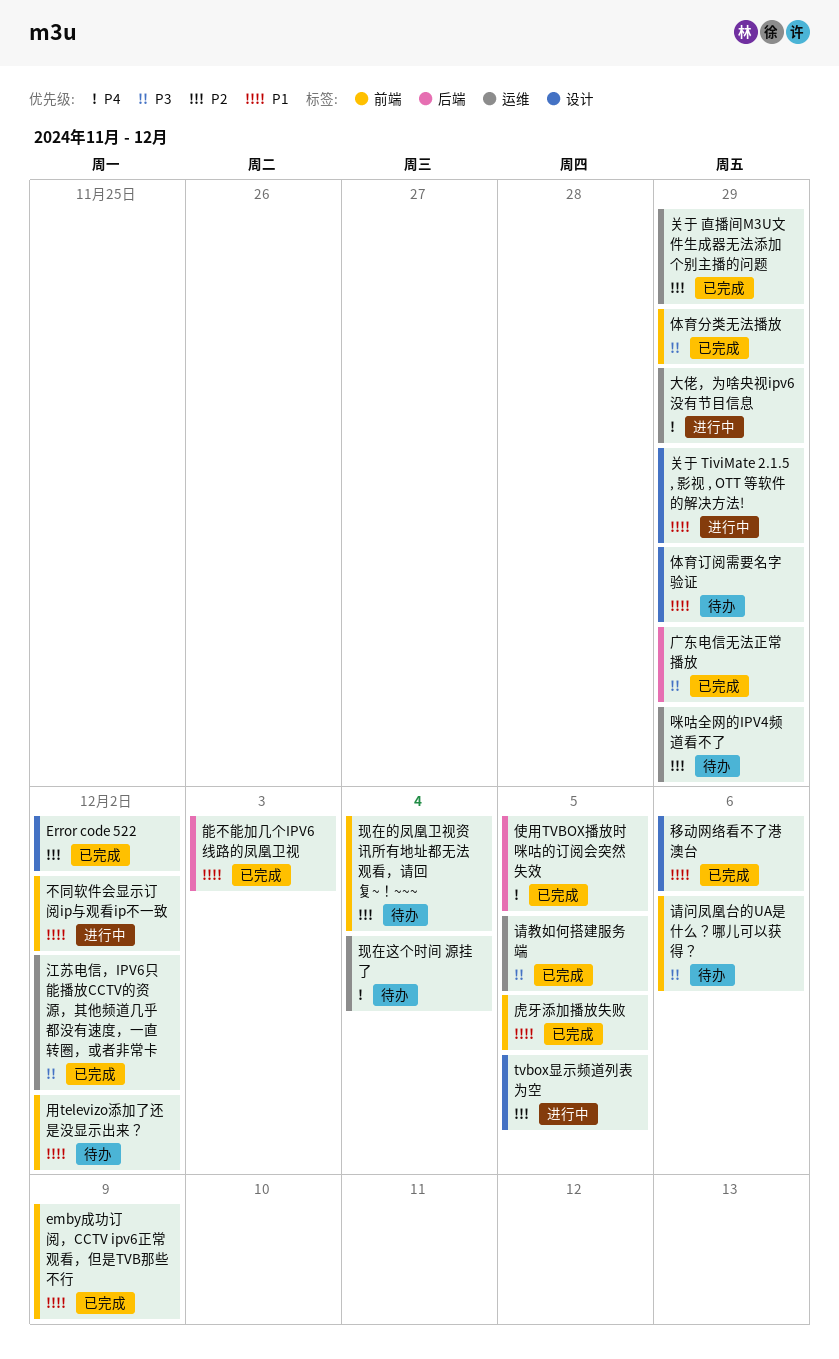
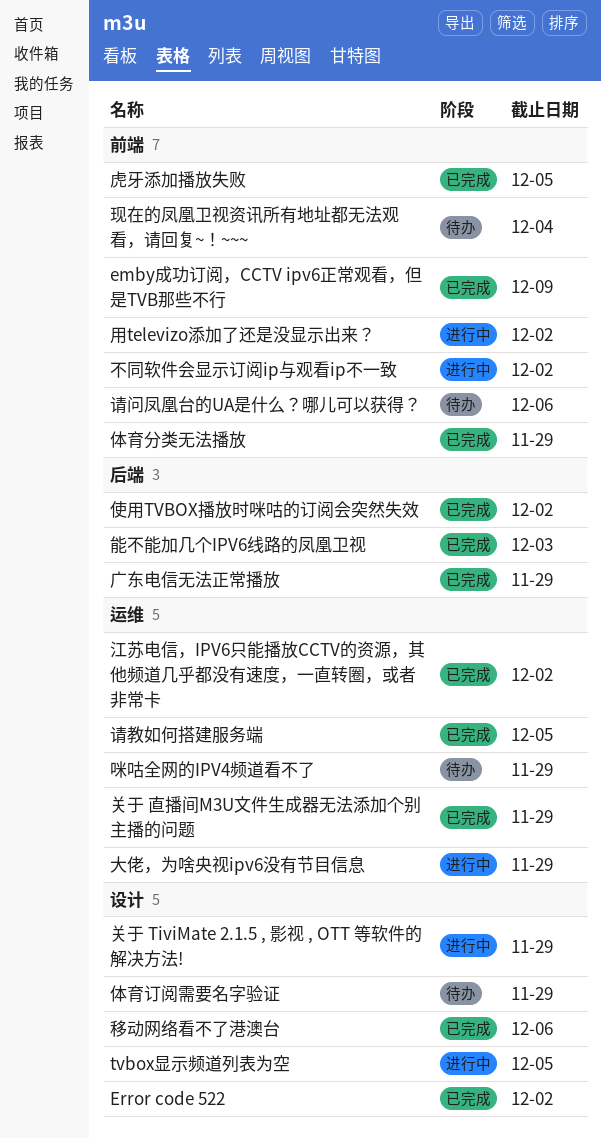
使用TVBOX播放时咪咕的订阅会突然失效, due: Dec 5 -> Dec 2
现在这个时间 源挂了: present -> none
用televizo添加了还是没显示出来？, status: 待办 -> 进行中

